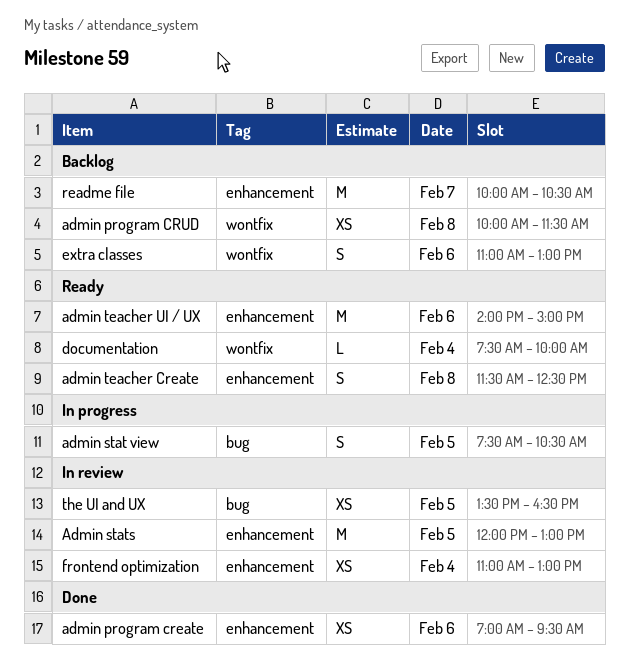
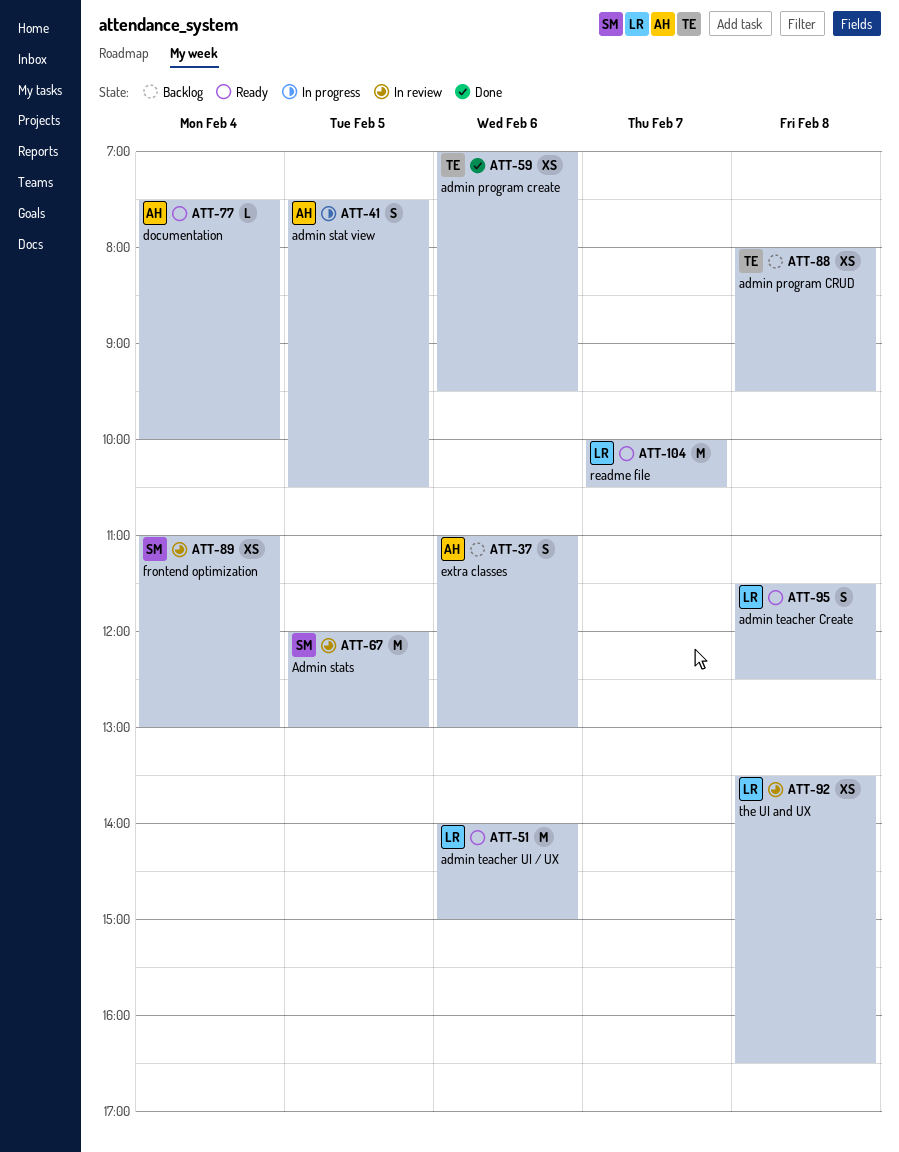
admin program CRUD, begins: 10:00 -> 08:00
admin program CRUD, ends: 11:30 -> 09:30
readme file, status: Backlog -> Ready
the UI and UX, day: Feb 5 -> Feb 8

